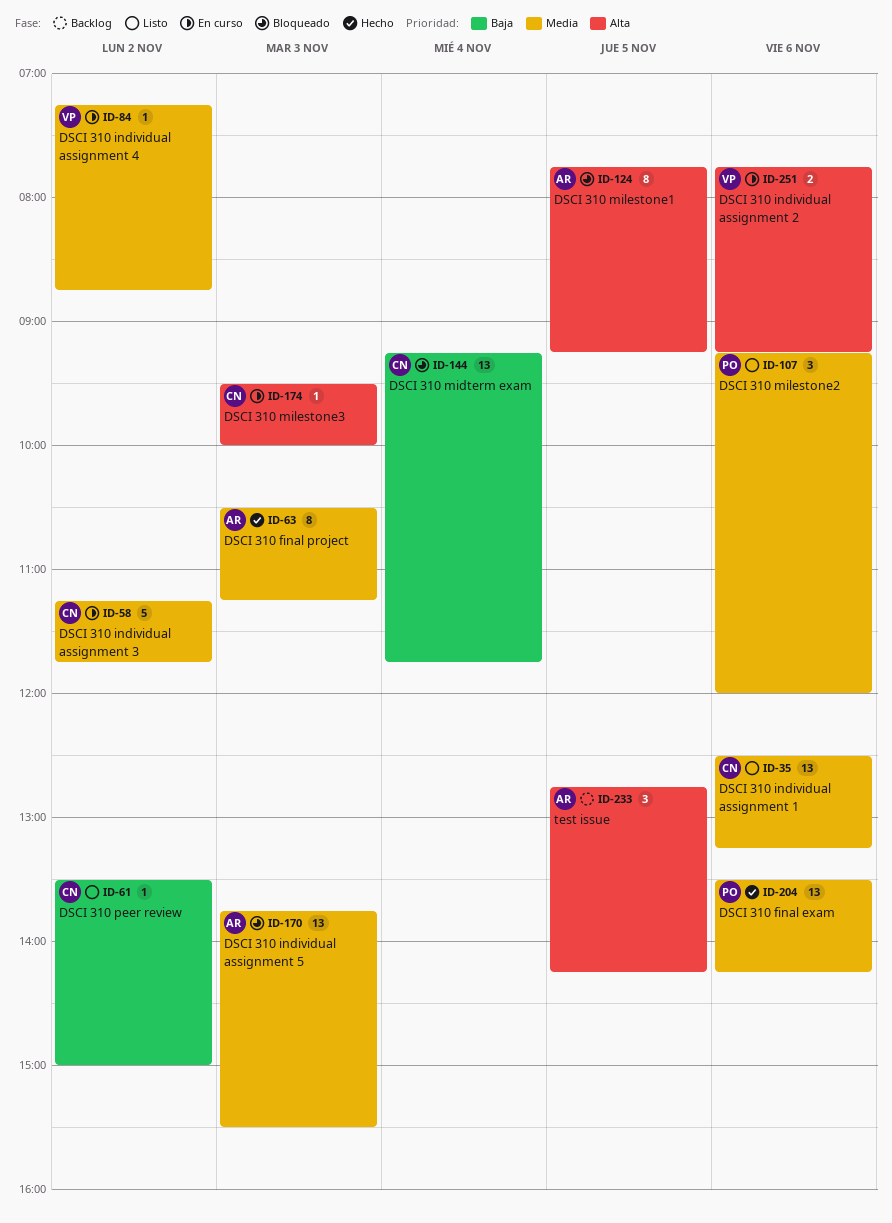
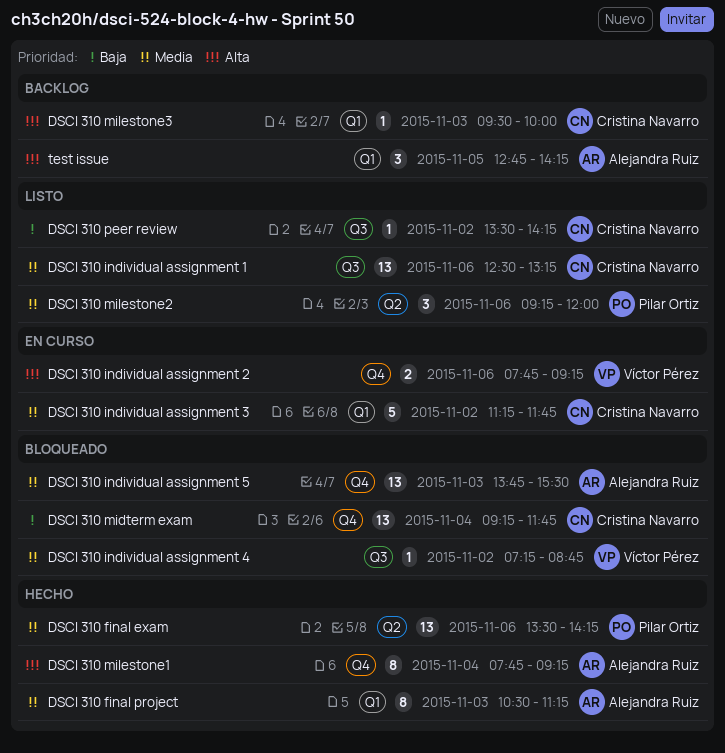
DSCI 310 individual assignment 4, status: En curso -> Bloqueado
DSCI 310 milestone1, status: Bloqueado -> Hecho
DSCI 310 milestone1, day: Nov 5 -> Nov 4
DSCI 310 milestone3, status: En curso -> Backlog
DSCI 310 peer review, ends: 15:00 -> 14:15

